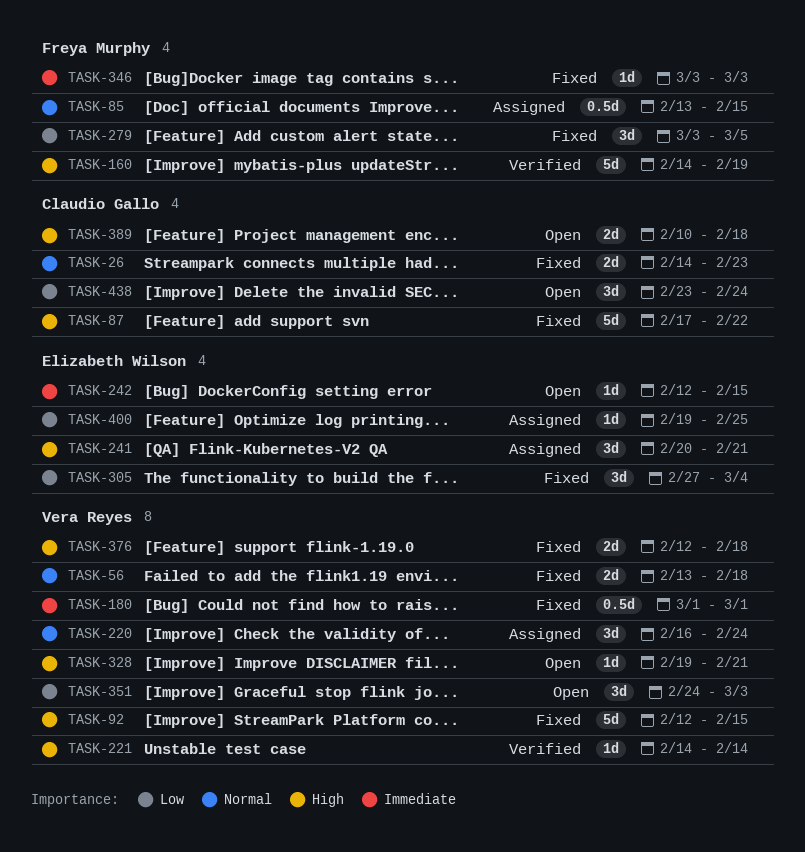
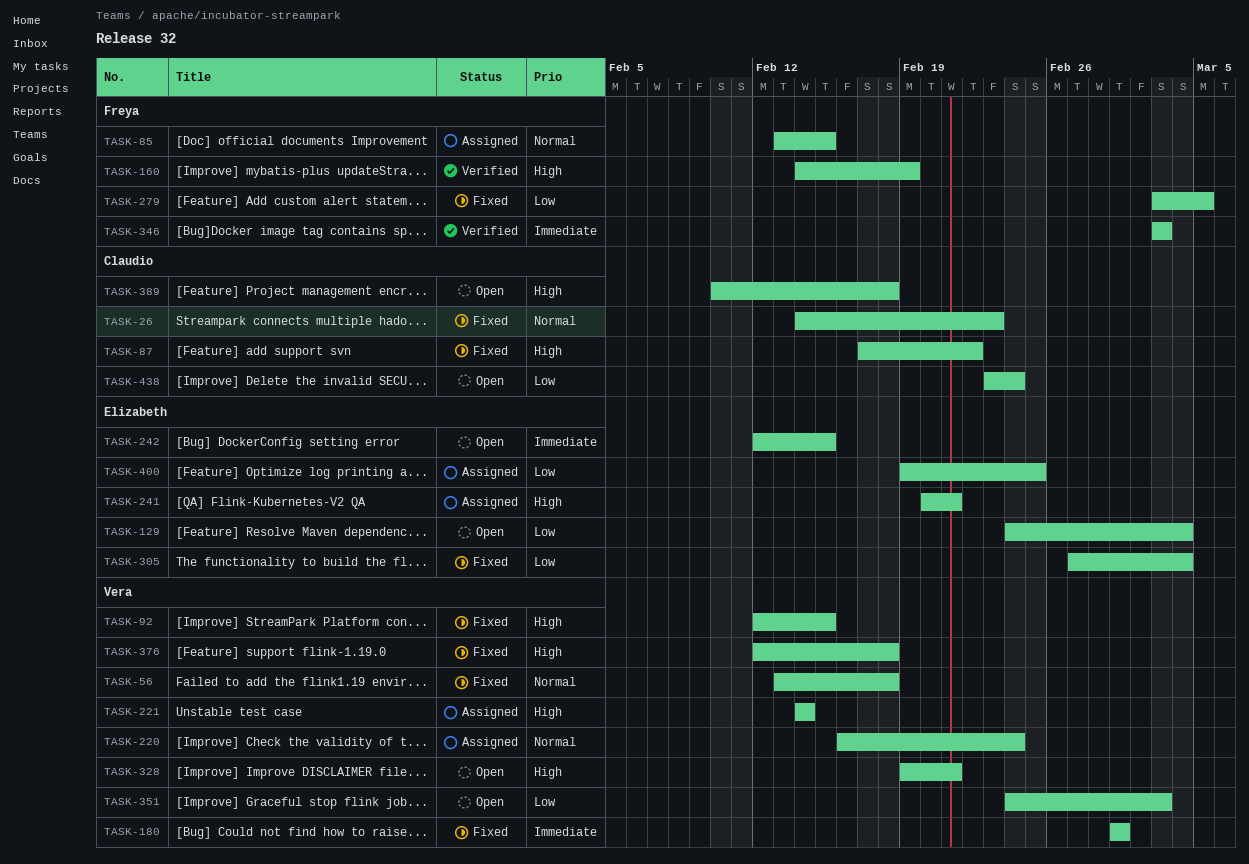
TASK-129: none -> present
TASK-221, status: Verified -> Assigned
TASK-346, status: Fixed -> Verified

